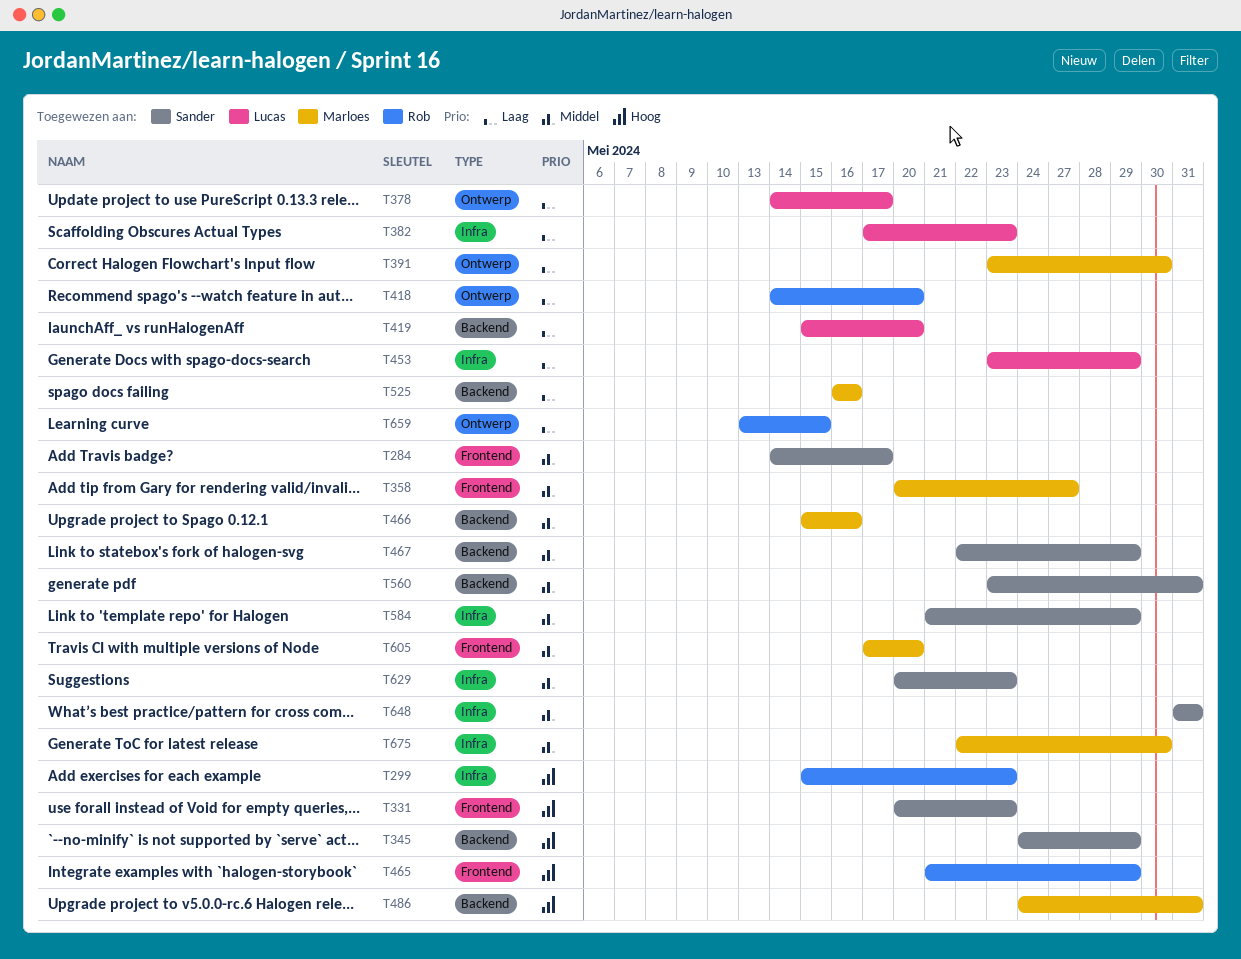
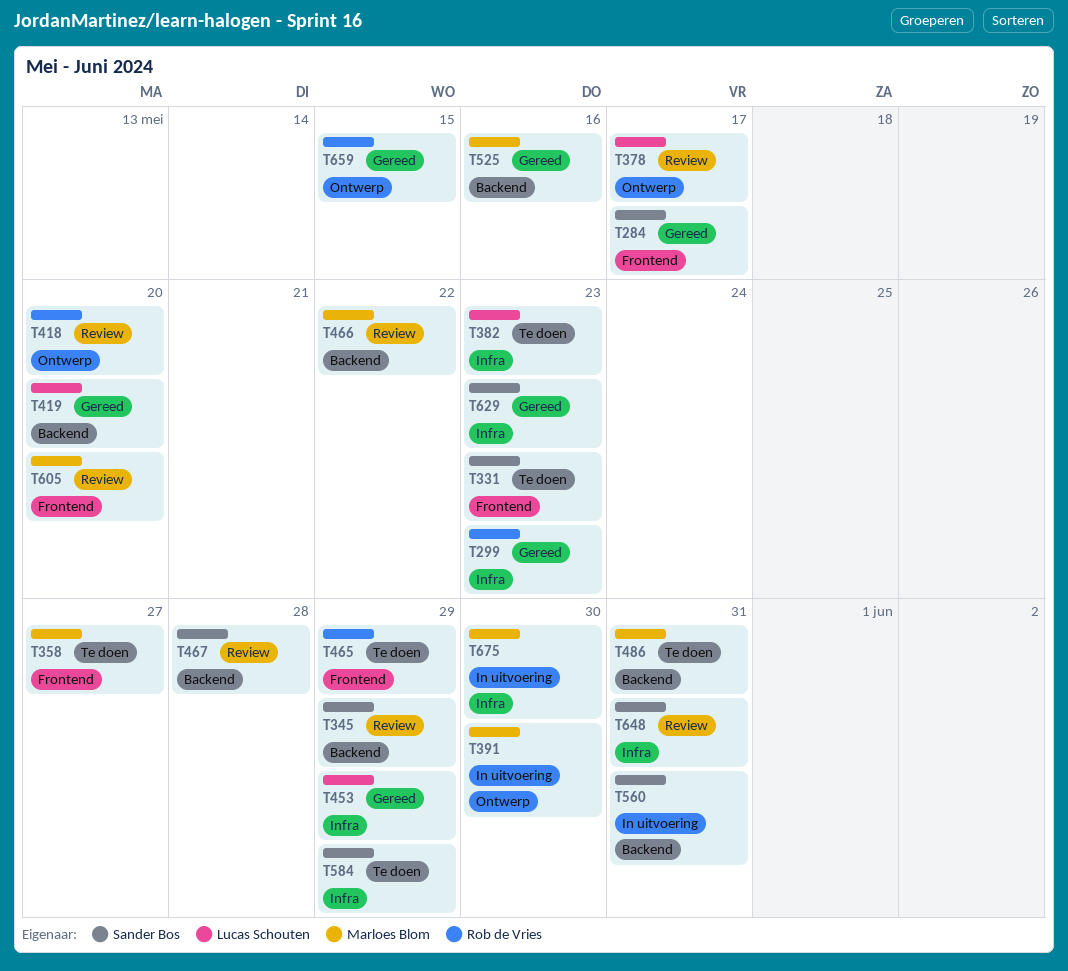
T466, due: May 16 -> May 22
T467, due: May 29 -> May 28

